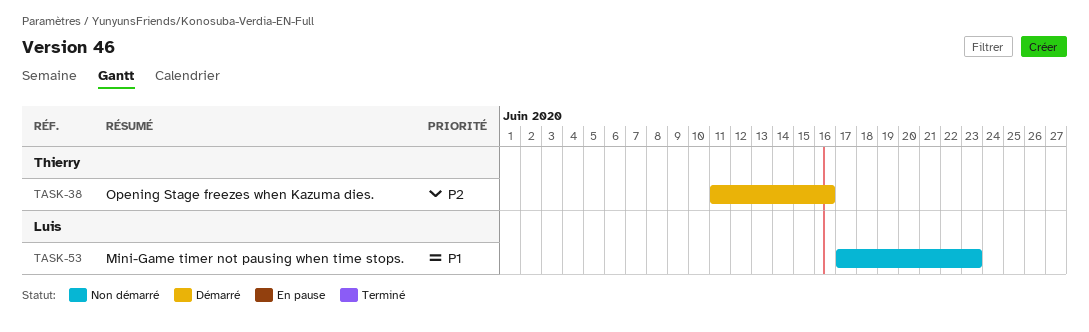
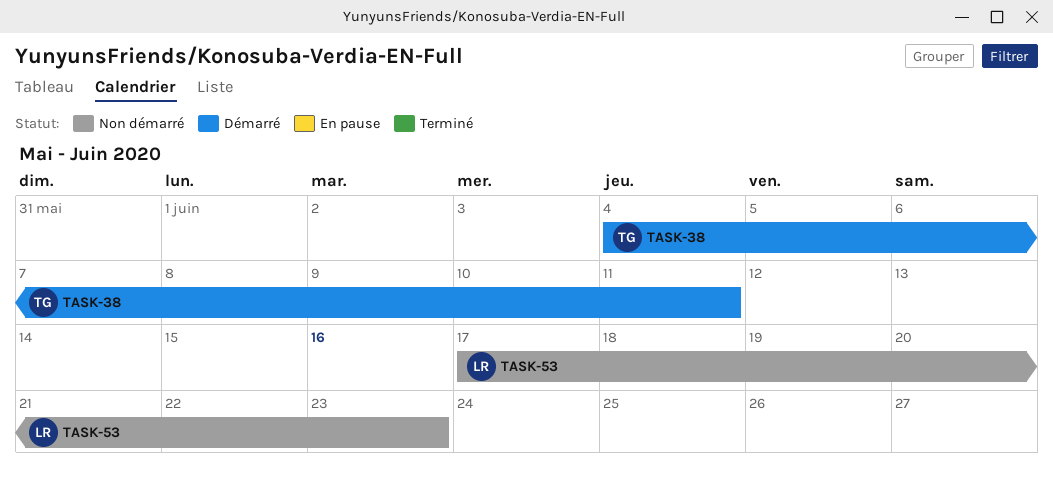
TASK-38, start: Jun 11 -> Jun 4
TASK-38, due: Jun 16 -> Jun 11

